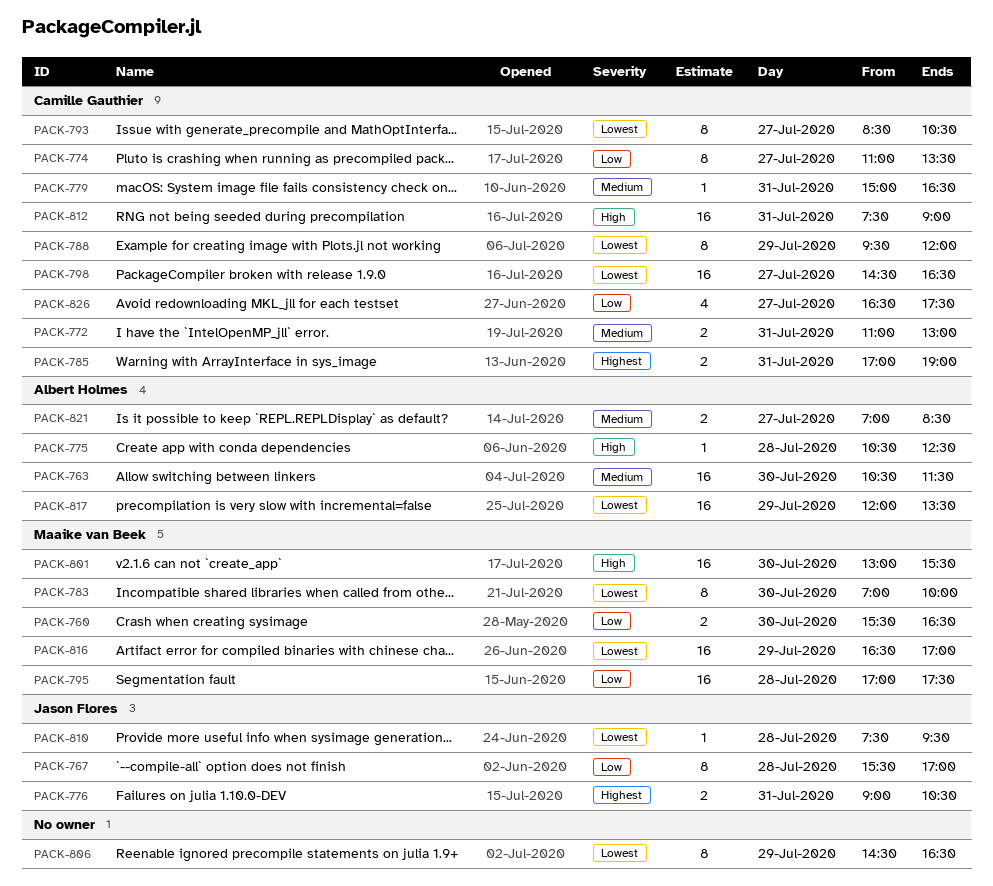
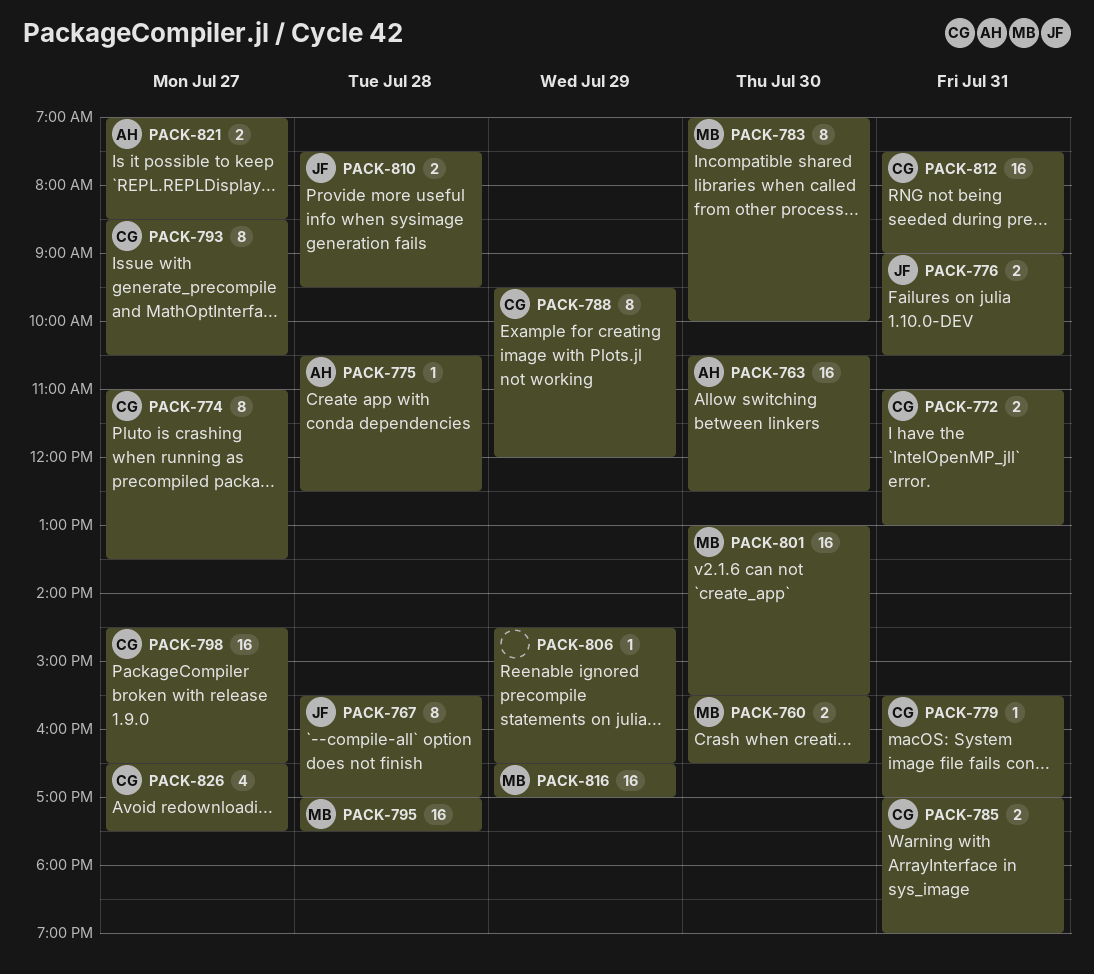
PACK-763, ends: 11:30 -> 12:30
PACK-779, begins: 15:00 -> 15:30
PACK-779, ends: 16:30 -> 17:00
PACK-806, estimate: 8 -> 1
PACK-810, estimate: 1 -> 2
PACK-817: present -> none

